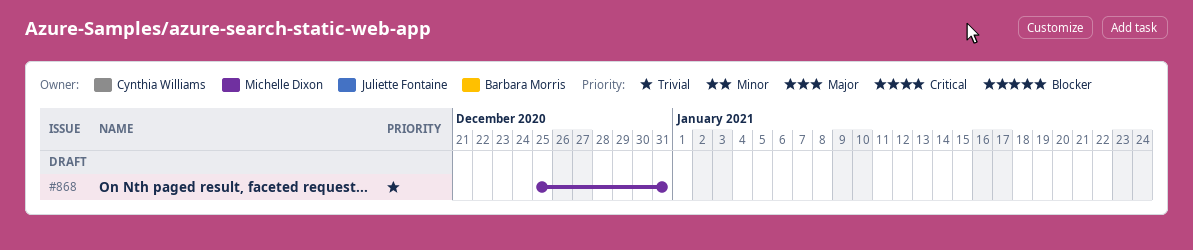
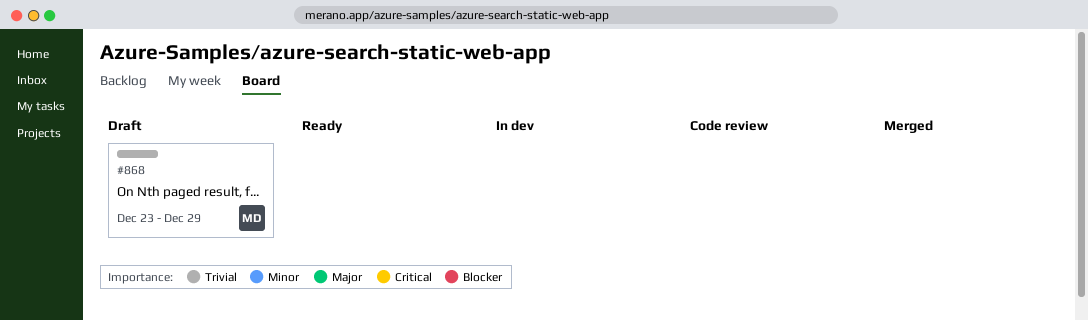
#868, start: Dec 25 -> Dec 23
#868, due: Dec 31 -> Dec 29

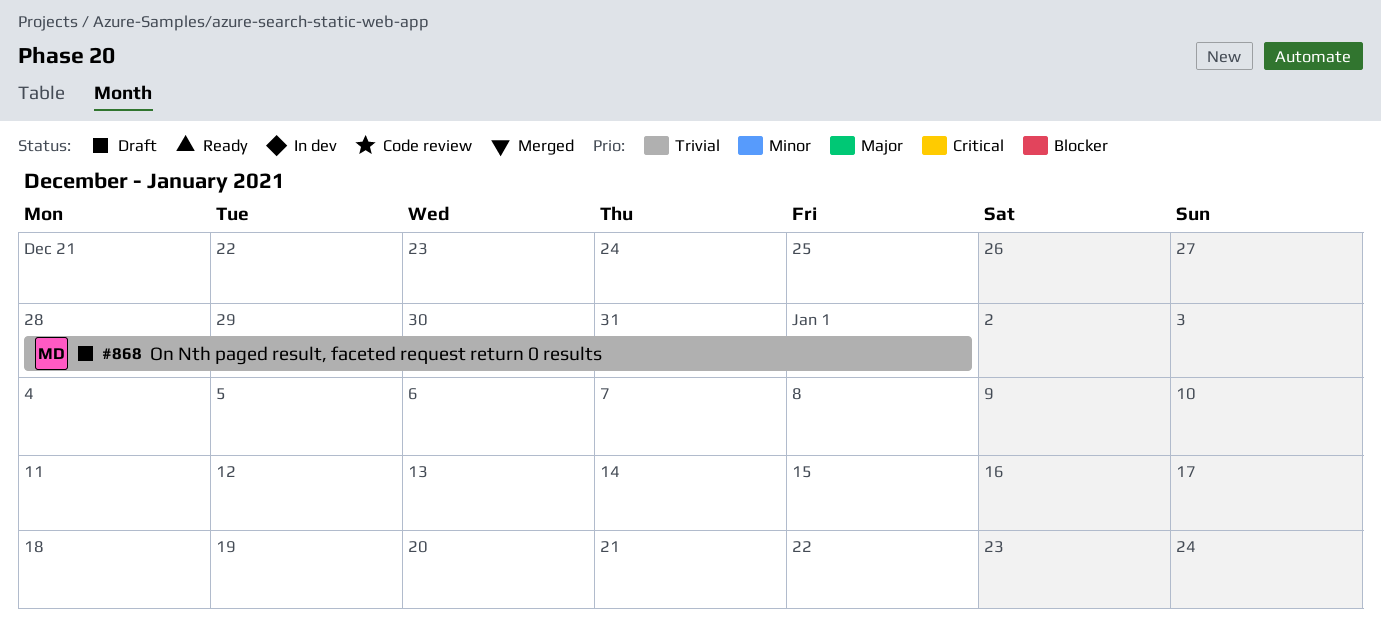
#868, start: Dec 23 -> Dec 28
#868, due: Dec 29 -> Jan 1

